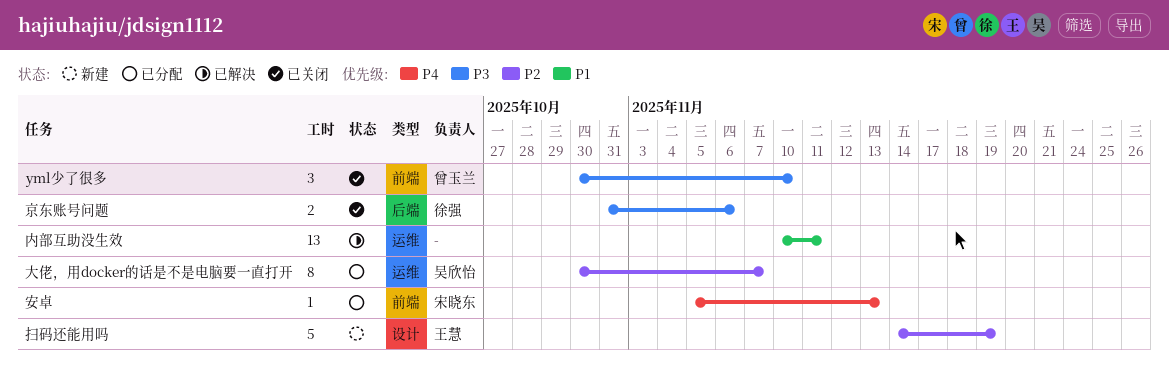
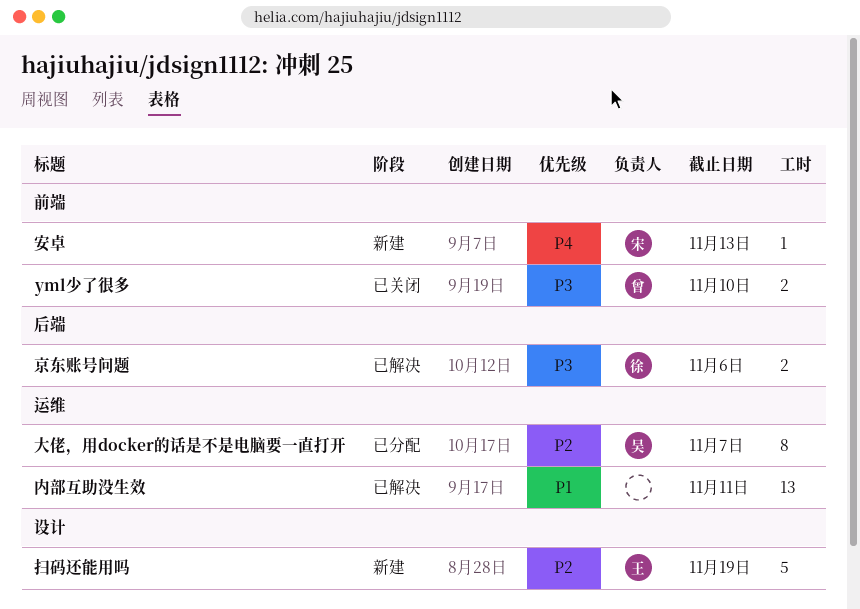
yml少了很多, estimate: 3 -> 2
京东账号问题, status: 已关闭 -> 已解决
安卓, status: 已分配 -> 新建

